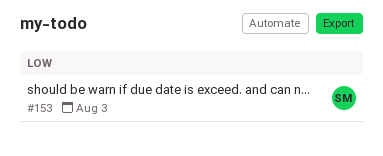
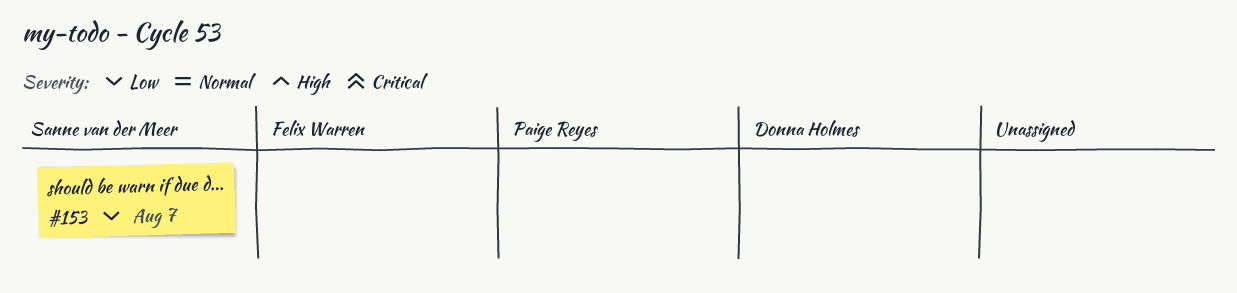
#153, due: Aug 3 -> Aug 7

